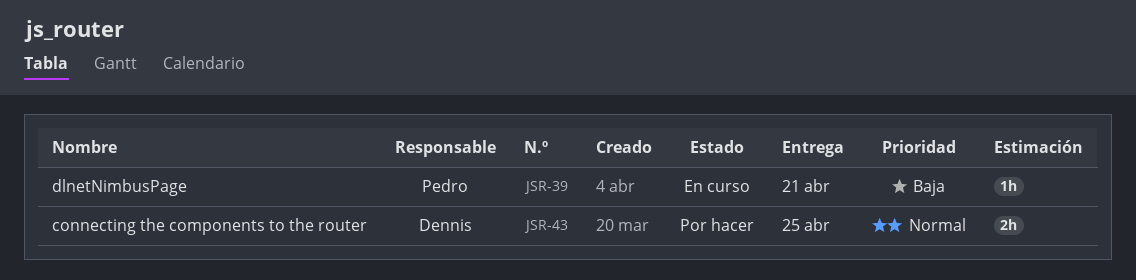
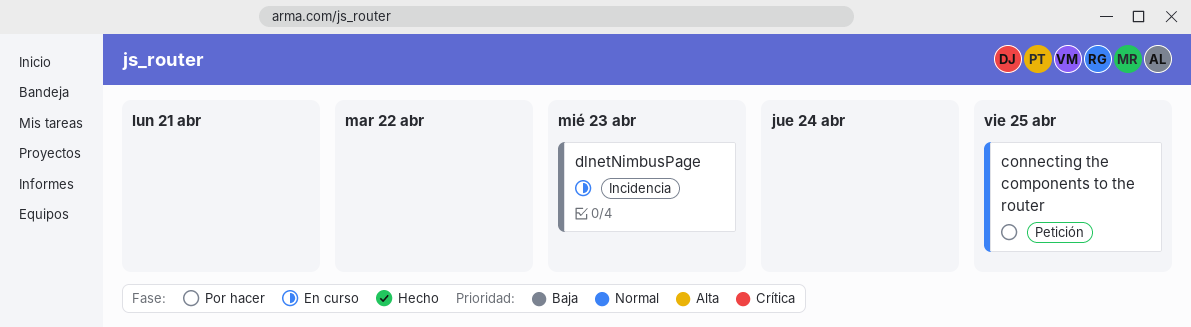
dlnetNimbusPage, due: Apr 21 -> Apr 23

